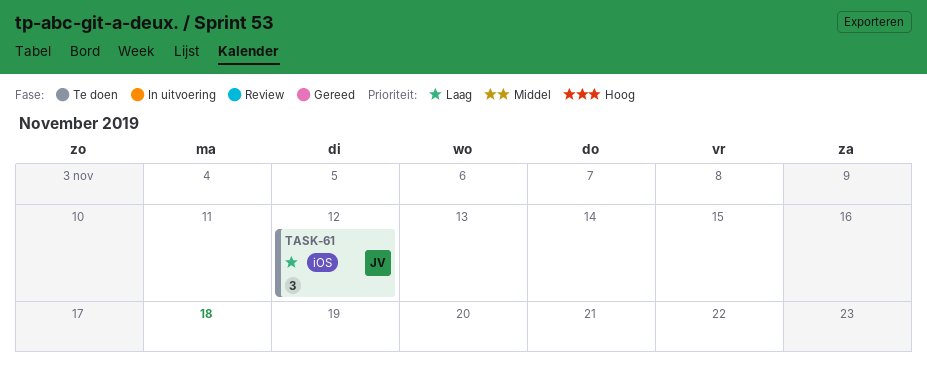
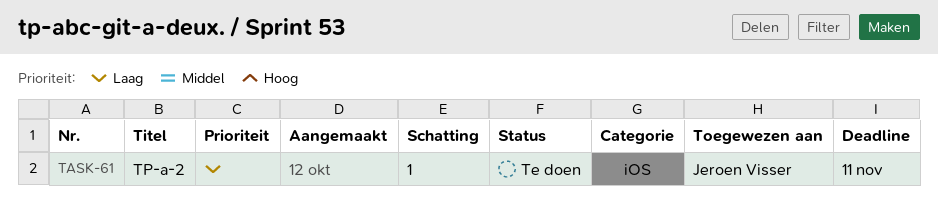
TASK-61, estimate: 3 -> 1
TASK-61, due: Nov 12 -> Nov 11

